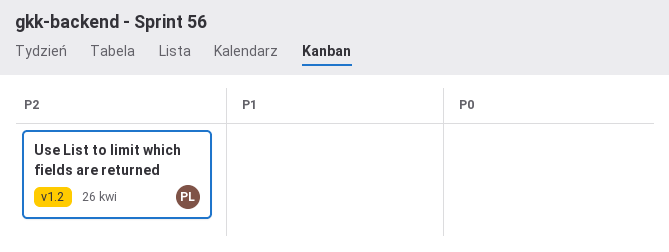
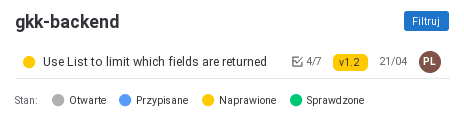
Use List to limit which fields are returned, due: Apr 26 -> Apr 21

